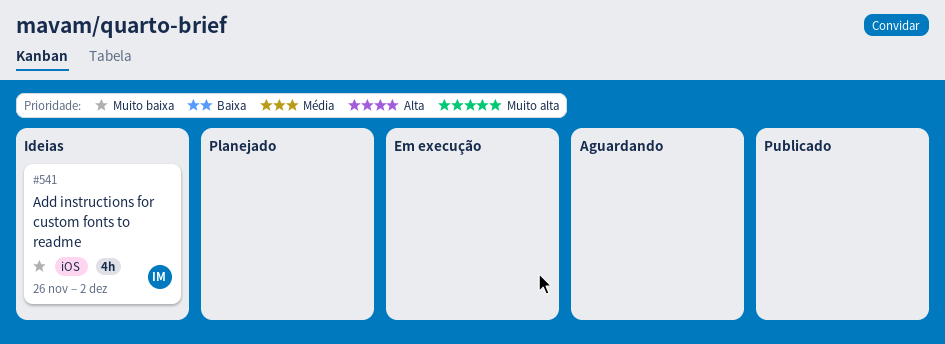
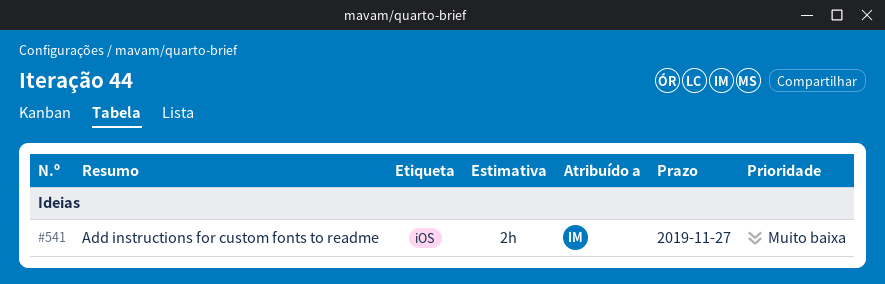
#541, estimate: 4h -> 2h
#541, due: Dec 2 -> Nov 27

